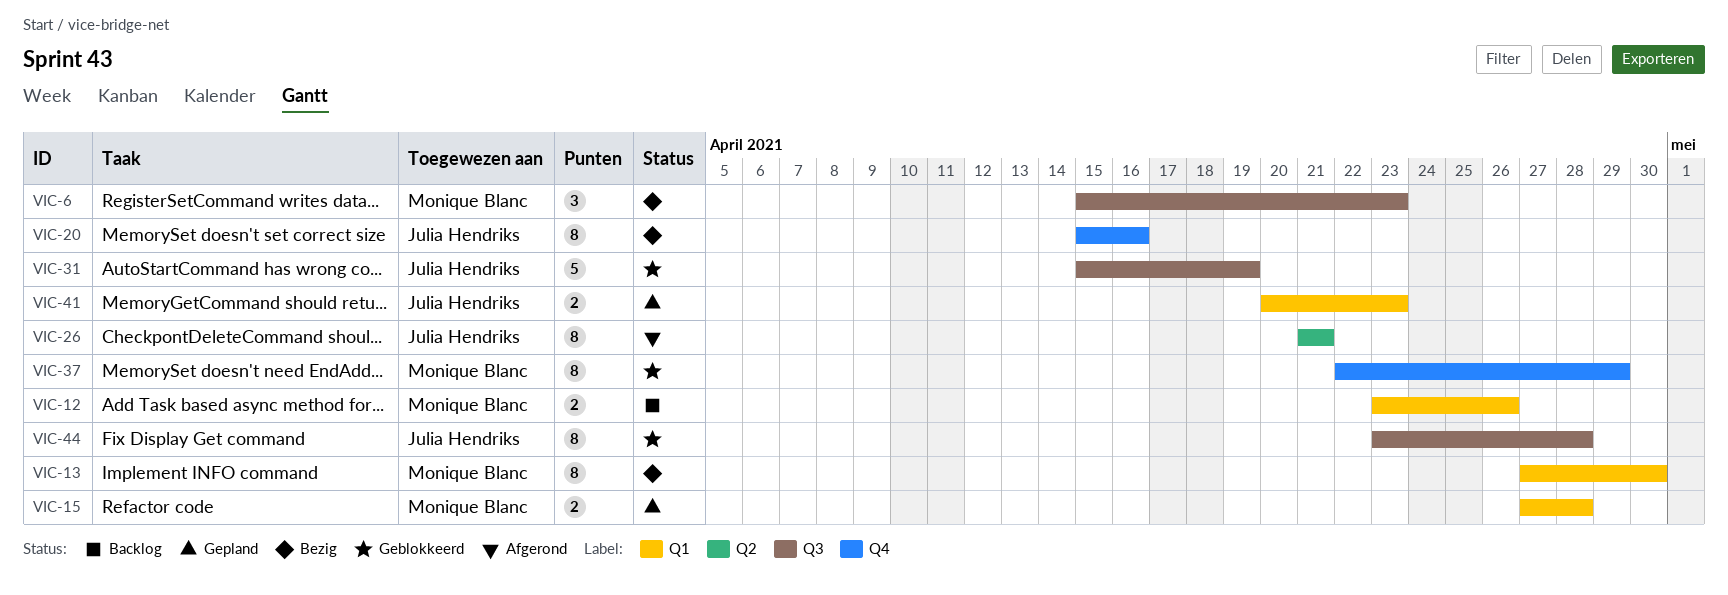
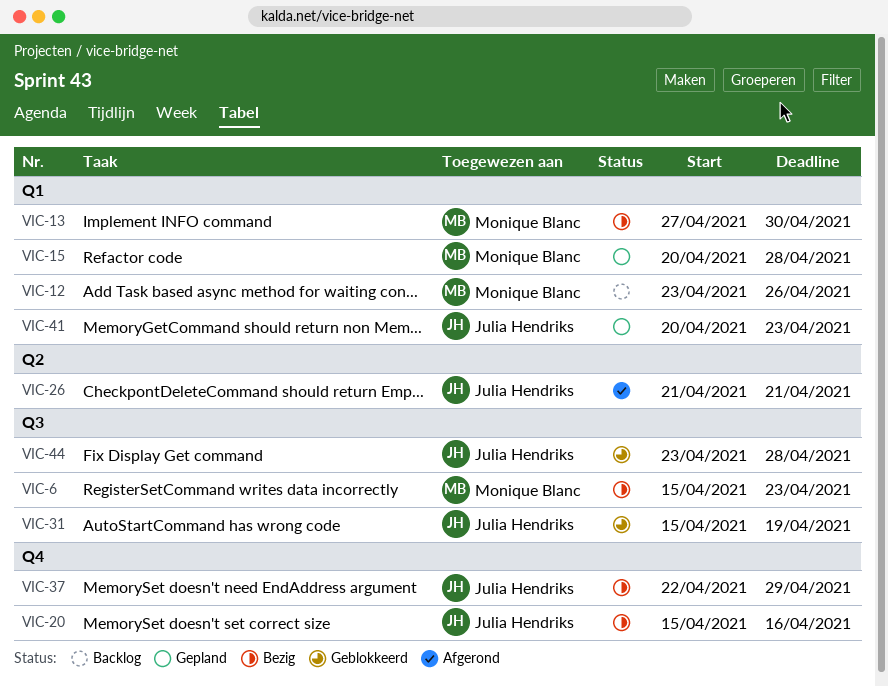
VIC-15, start: Apr 27 -> Apr 20
VIC-37, status: Geblokkeerd -> Bezig
VIC-37, owner: Monique Blanc -> Julia Hendriks

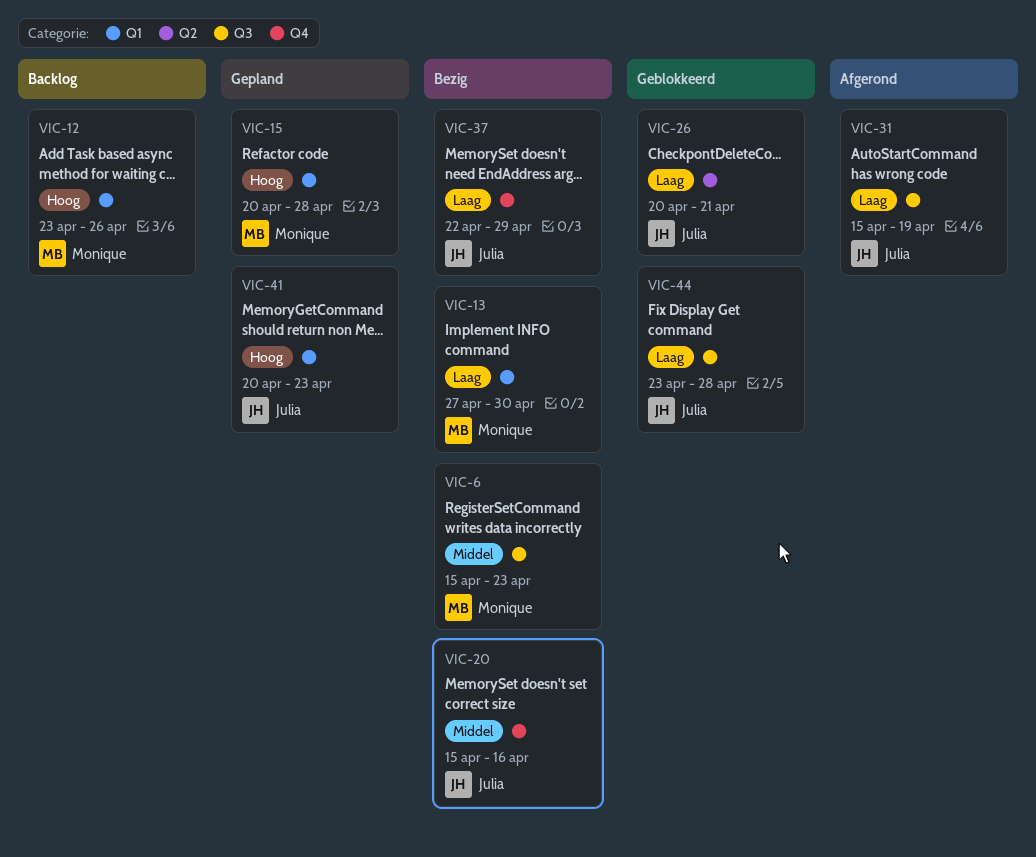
VIC-26, status: Afgerond -> Geblokkeerd
VIC-26, start: Apr 21 -> Apr 20
VIC-31, status: Geblokkeerd -> Afgerond

